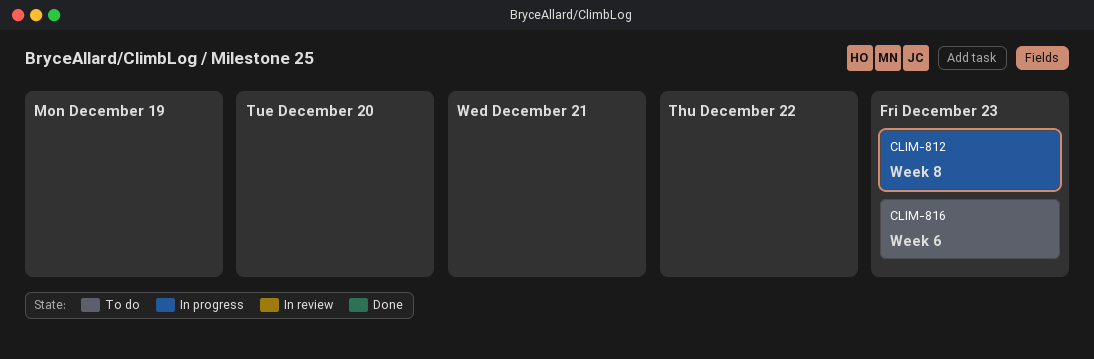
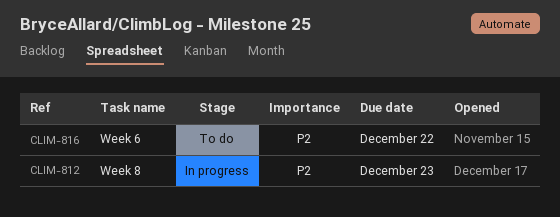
CLIM-816, due: Dec 23 -> Dec 22

